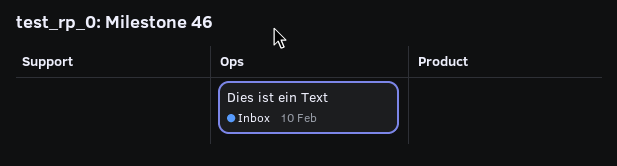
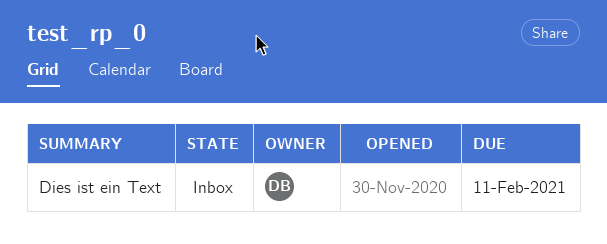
Dies ist ein Text, due: Feb 10 -> Feb 11

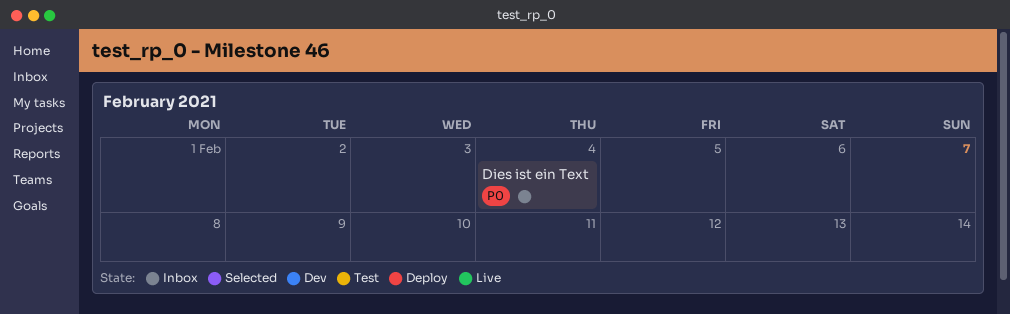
Dies ist ein Text, due: Feb 11 -> Feb 4

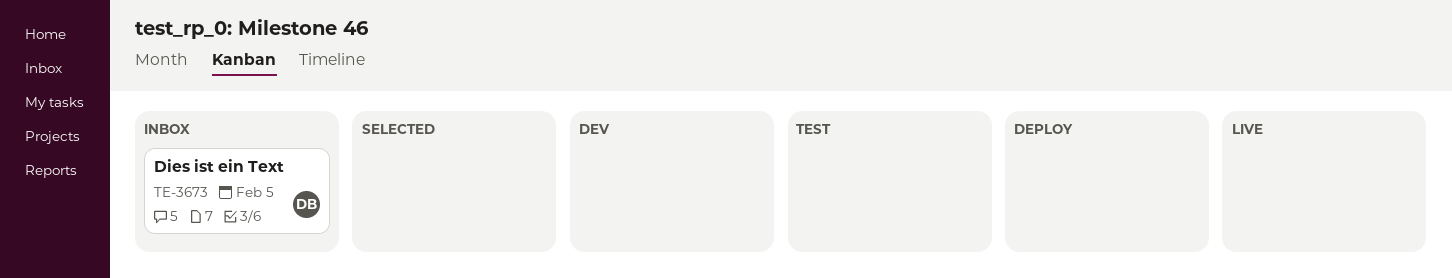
Dies ist ein Text, due: Feb 4 -> Feb 5

